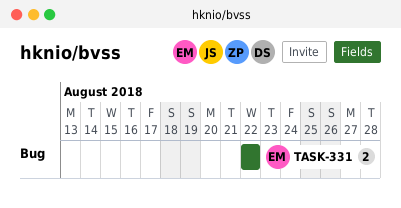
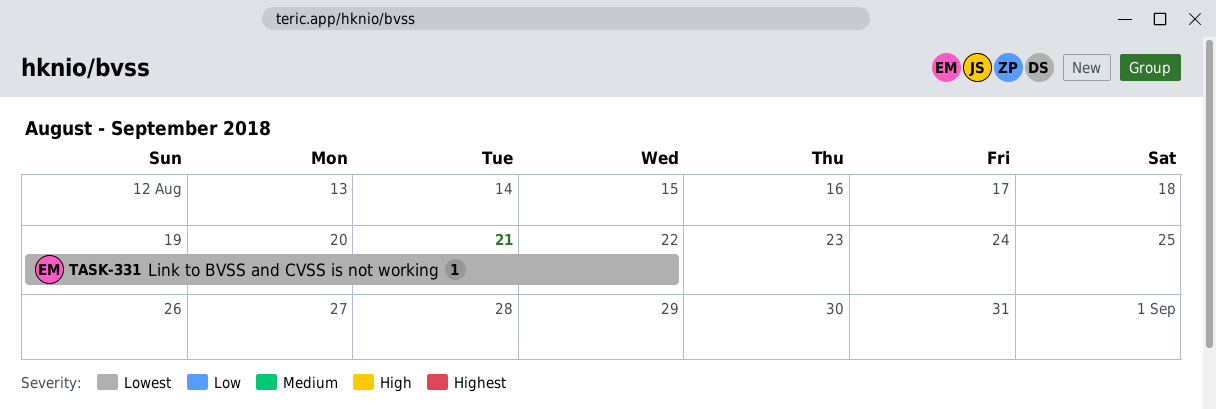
TASK-331, estimate: 2 -> 1
TASK-331, start: Aug 22 -> Aug 19

